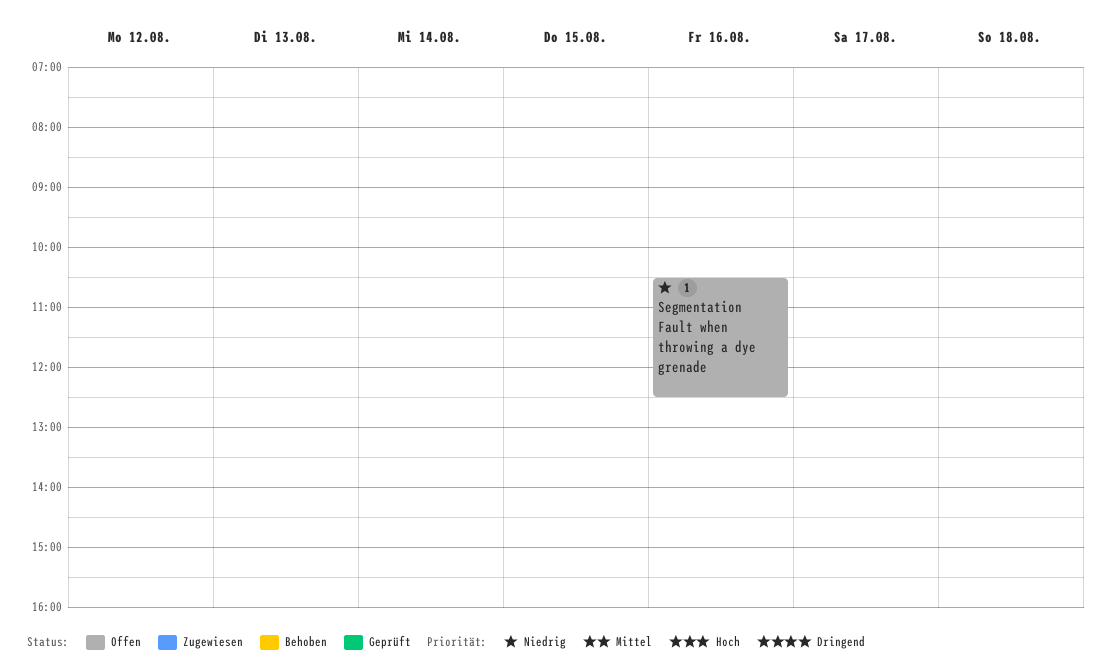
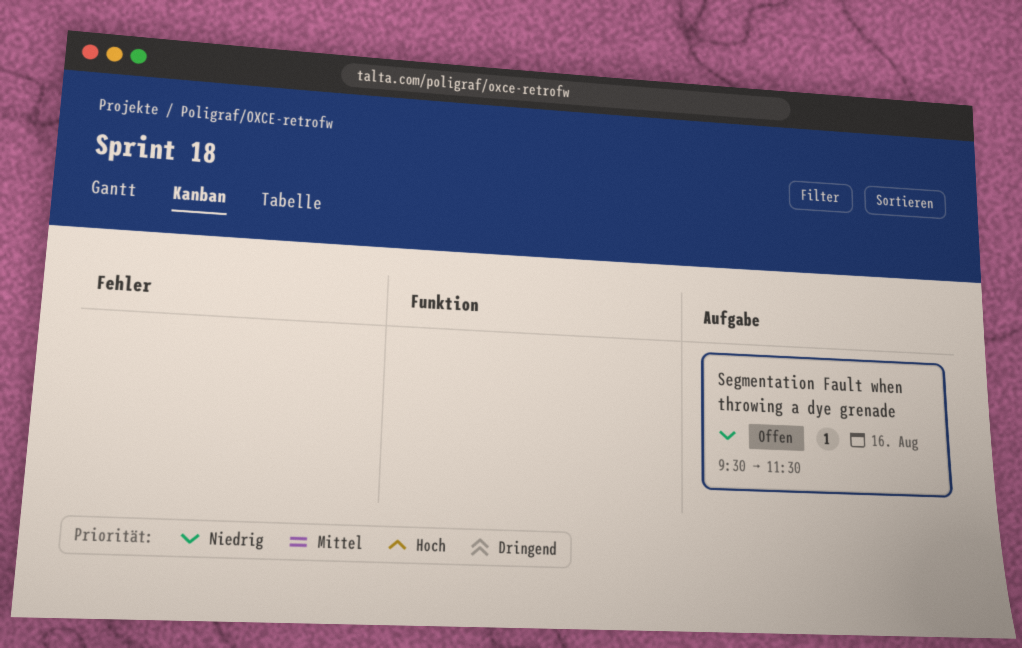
Segmentation Fault when throwing a dye grenade, begins: 10:30 -> 09:30
Segmentation Fault when throwing a dye grenade, ends: 12:30 -> 11:30

